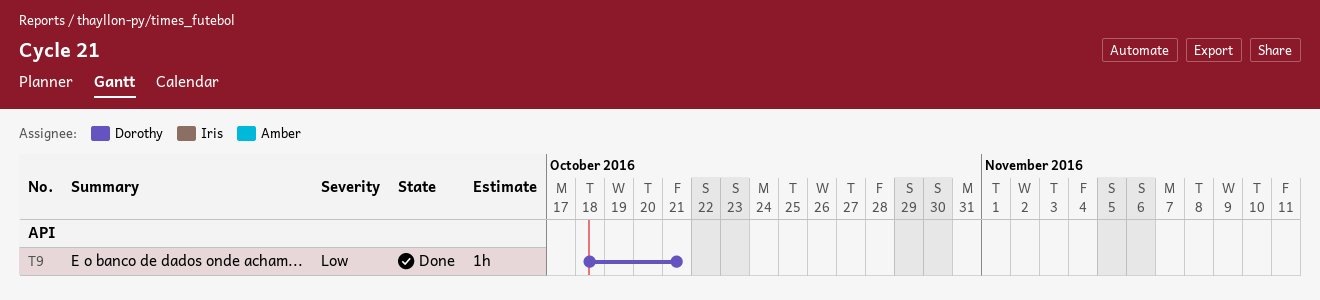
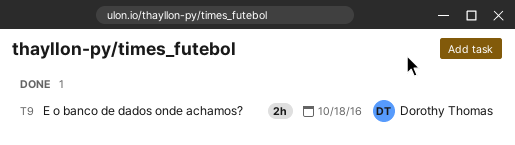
T9, estimate: 1h -> 2h
T9, due: Oct 21 -> Oct 18

